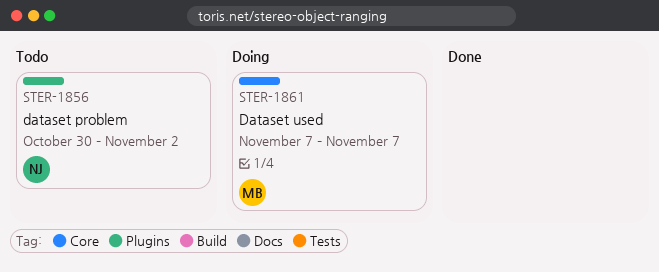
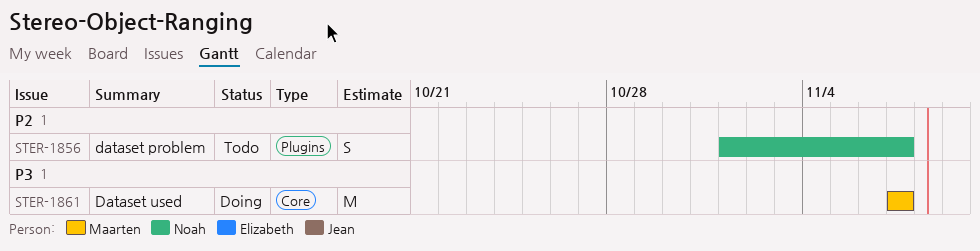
STER-1856, start: Oct 30 -> Nov 1
STER-1856, due: Nov 2 -> Nov 7

